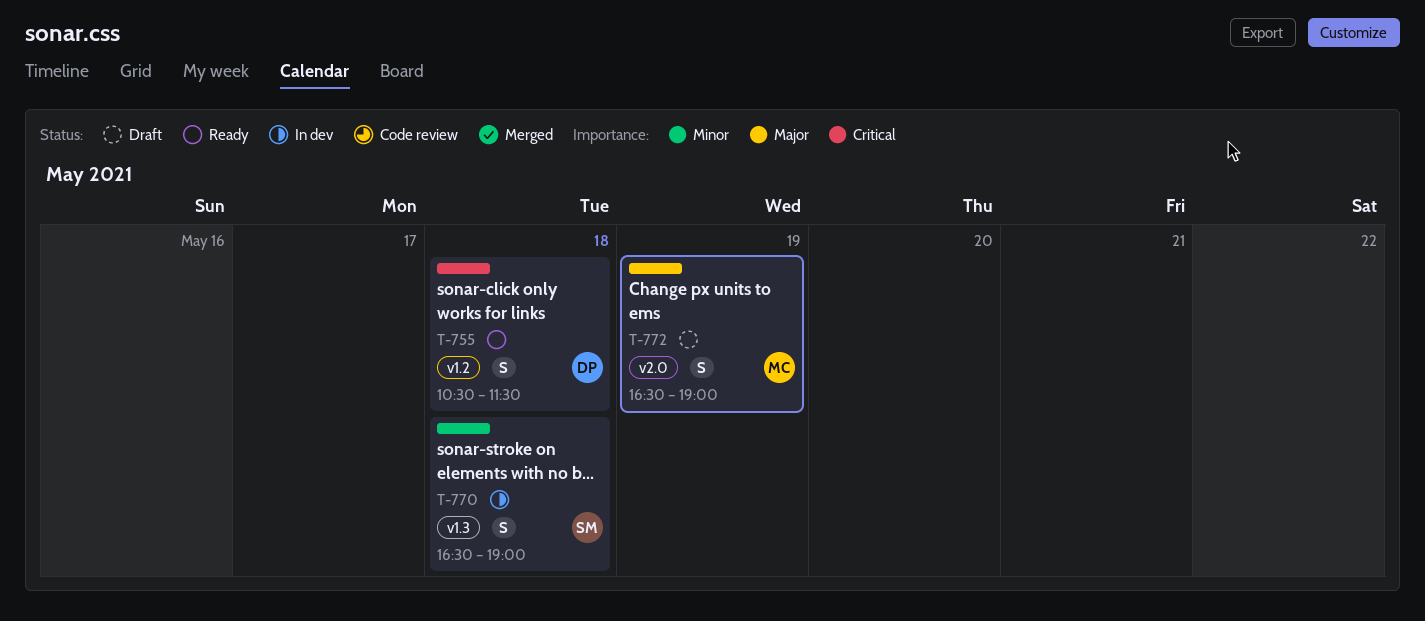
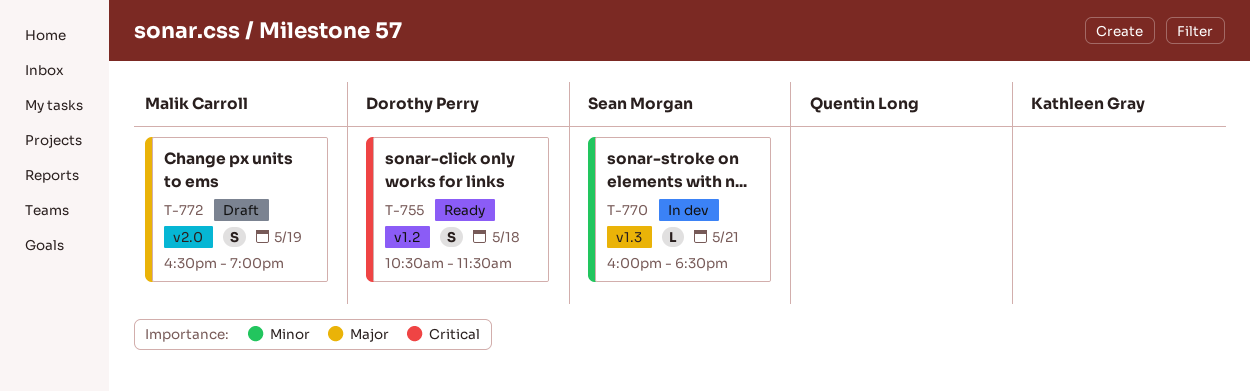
T-770, estimate: S -> L
T-770, day: May 18 -> May 21
T-770, begins: 16:30 -> 16:00
T-770, ends: 19:00 -> 18:30

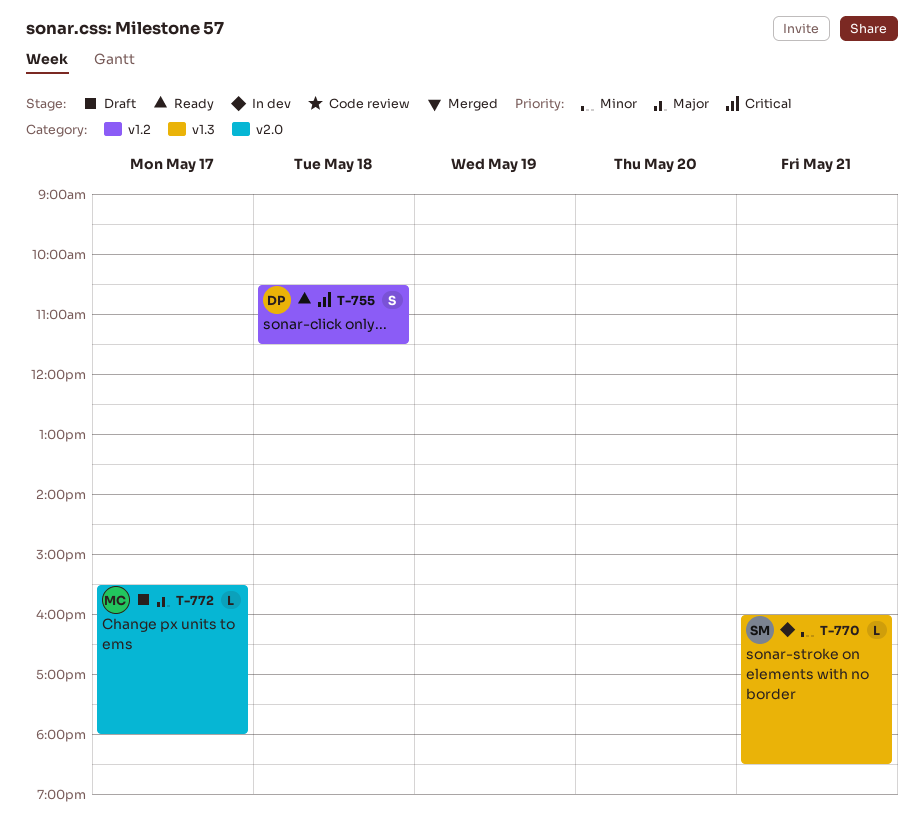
T-772, estimate: S -> L
T-772, day: May 19 -> May 17
T-772, begins: 16:30 -> 15:30
T-772, ends: 19:00 -> 18:00

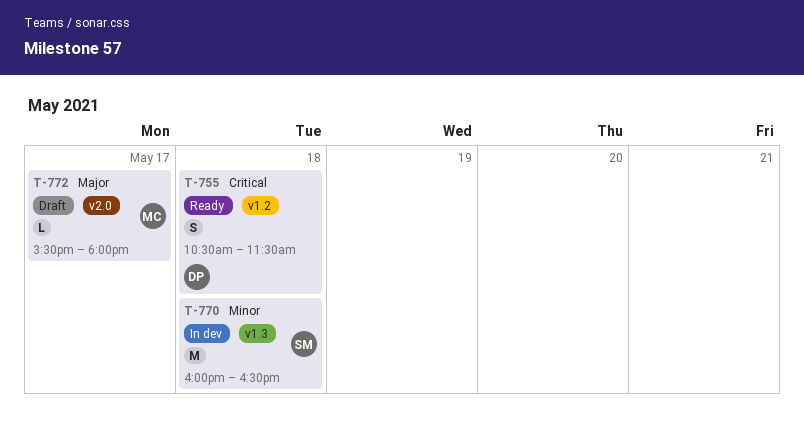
T-770, estimate: L -> M
T-770, day: May 21 -> May 18
T-770, ends: 18:30 -> 16:30

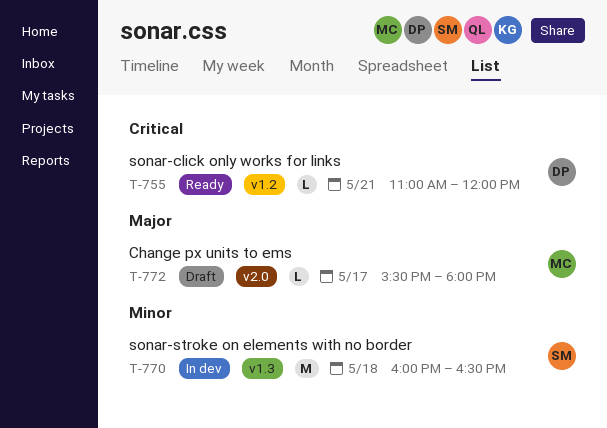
T-755, estimate: S -> L
T-755, day: May 18 -> May 21
T-755, begins: 10:30 -> 11:00
T-755, ends: 11:30 -> 12:00

